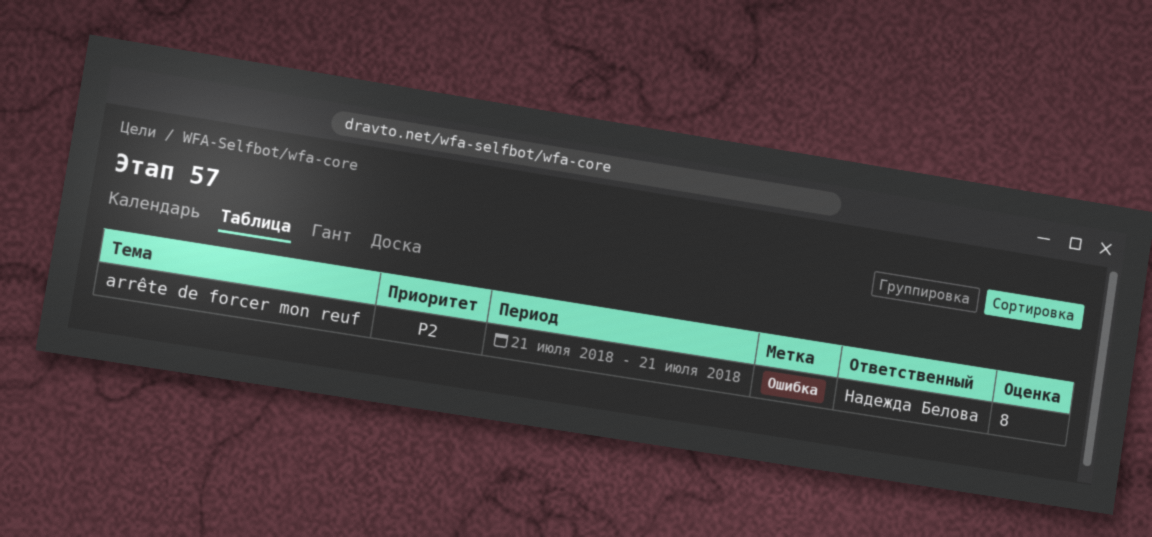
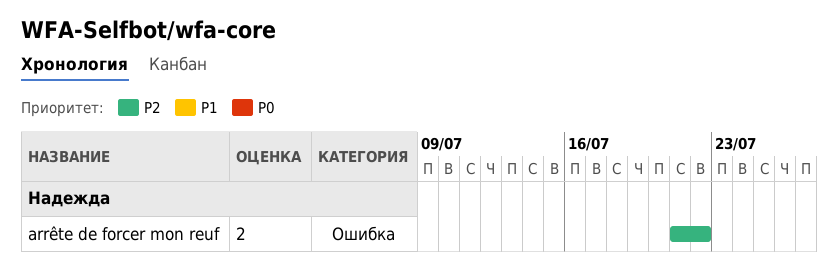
arrête de forcer mon reuf, estimate: 8 -> 2
arrête de forcer mon reuf, due: Jul 21 -> Jul 22

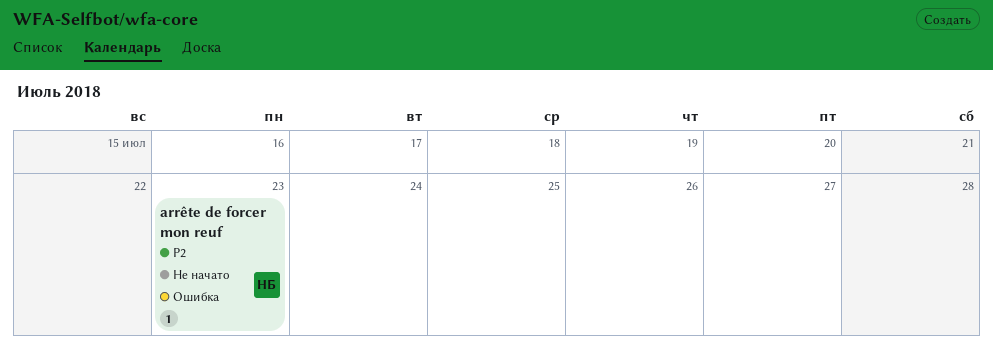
arrête de forcer mon reuf, estimate: 2 -> 1
arrête de forcer mon reuf, due: Jul 22 -> Jul 23

